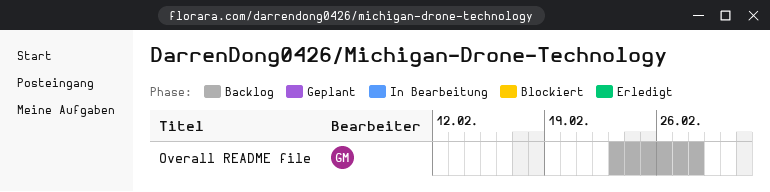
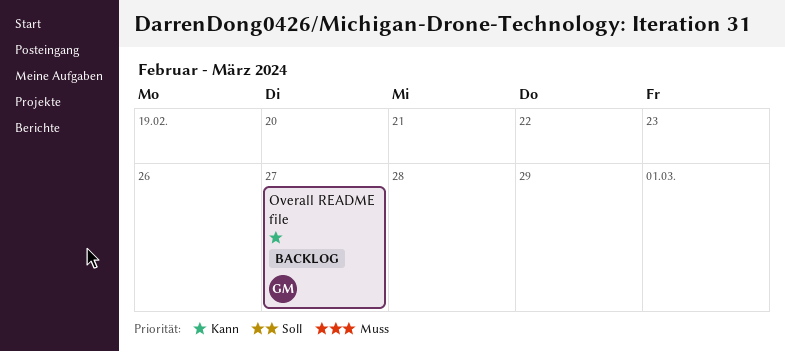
Overall README file, due: Feb 28 -> Feb 27

